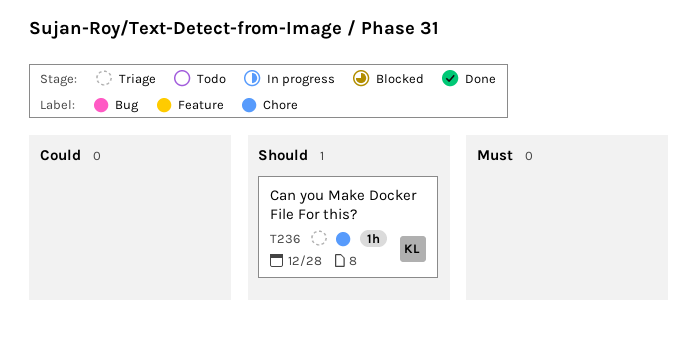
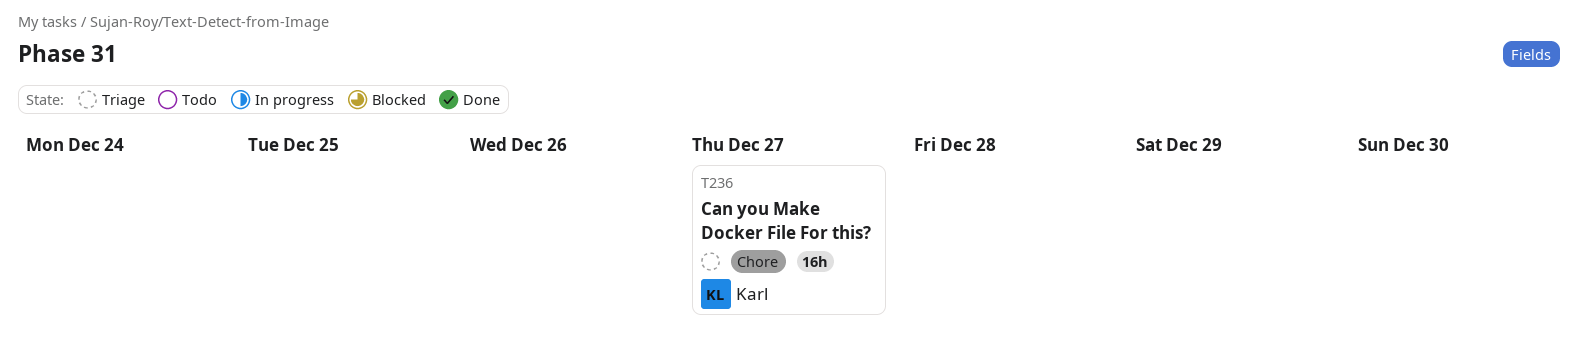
T236, estimate: 1h -> 16h
T236, due: Dec 28 -> Dec 27

